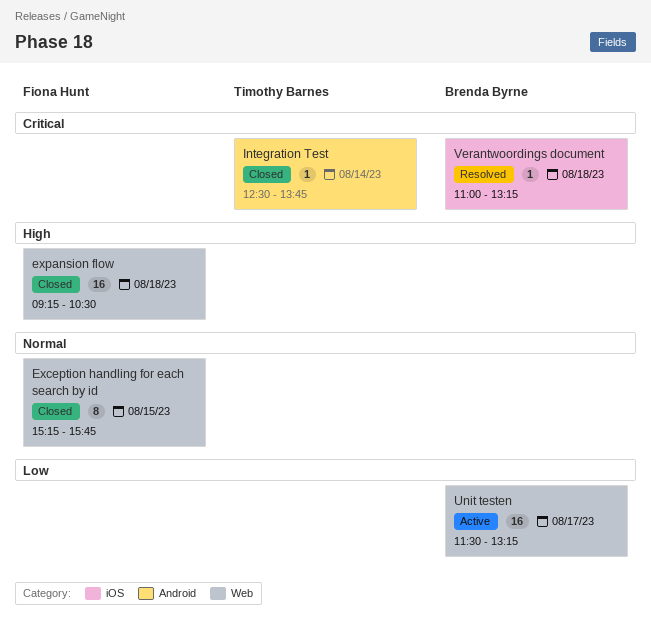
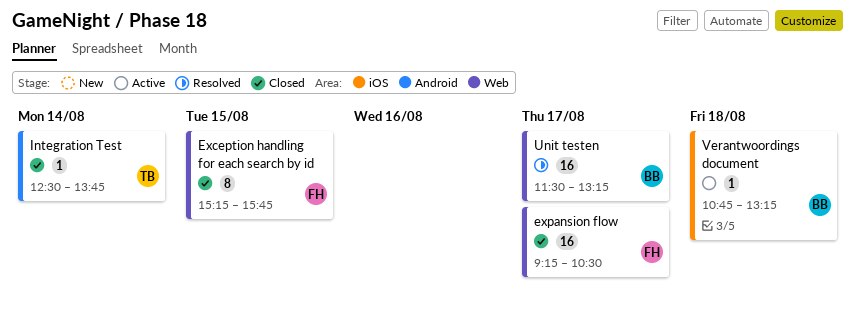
expansion flow, day: Aug 18 -> Aug 17
Unit testen, status: Active -> Resolved
Verantwoordings document, status: Resolved -> Active
Verantwoordings document, begins: 11:00 -> 10:45

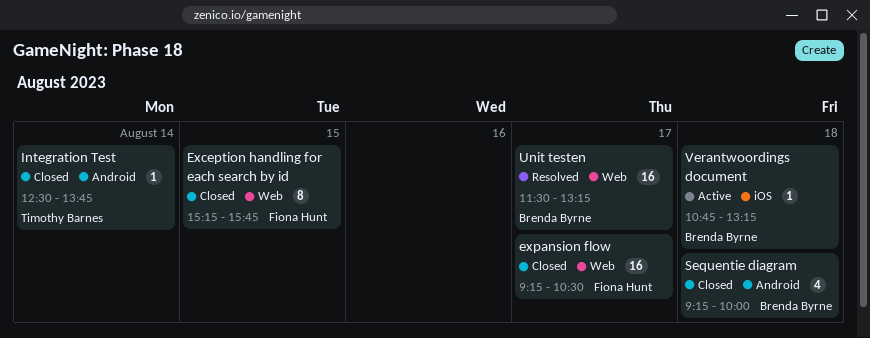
Sequentie diagram: none -> present

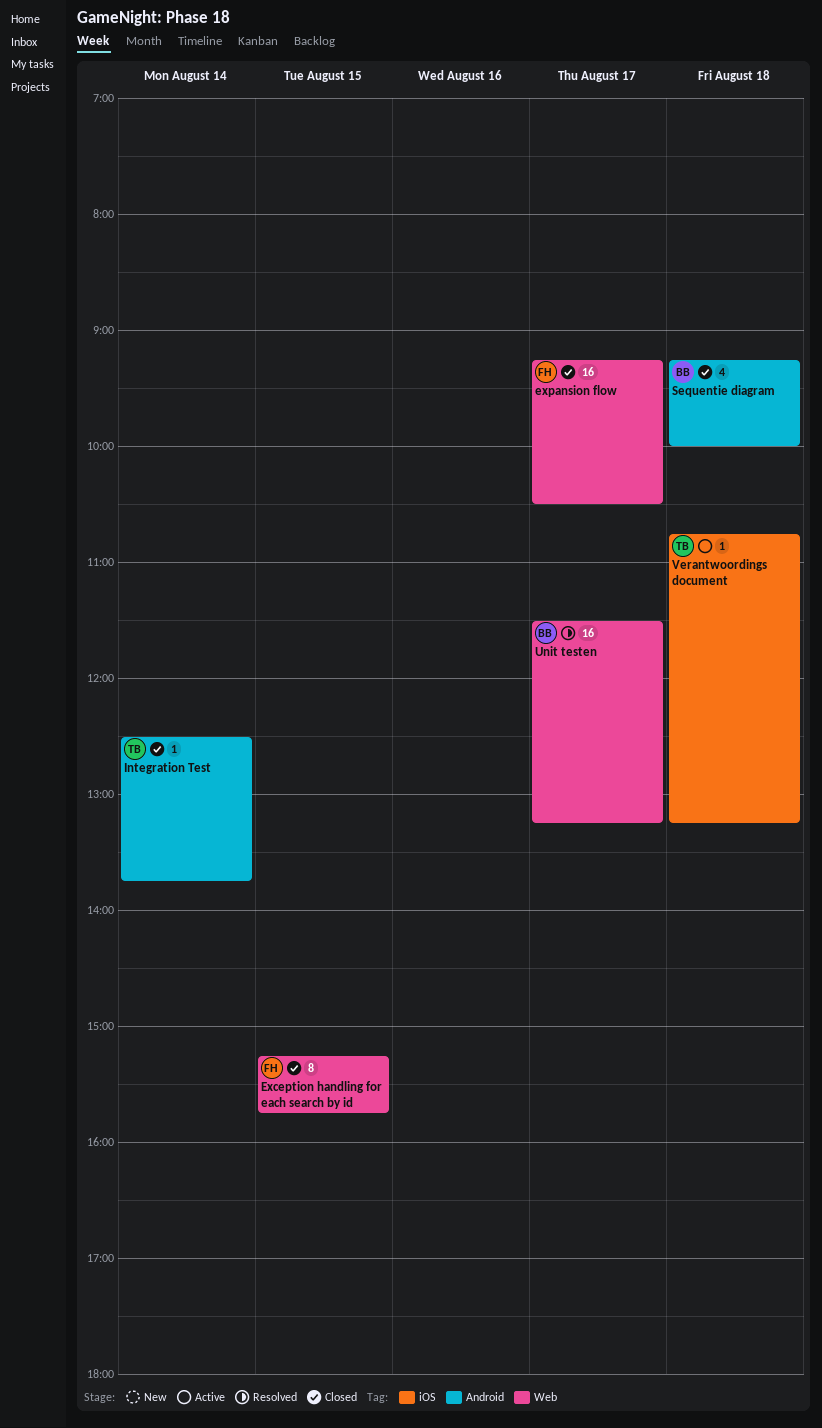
Verantwoordings document, owner: Brenda Byrne -> Timothy Barnes

